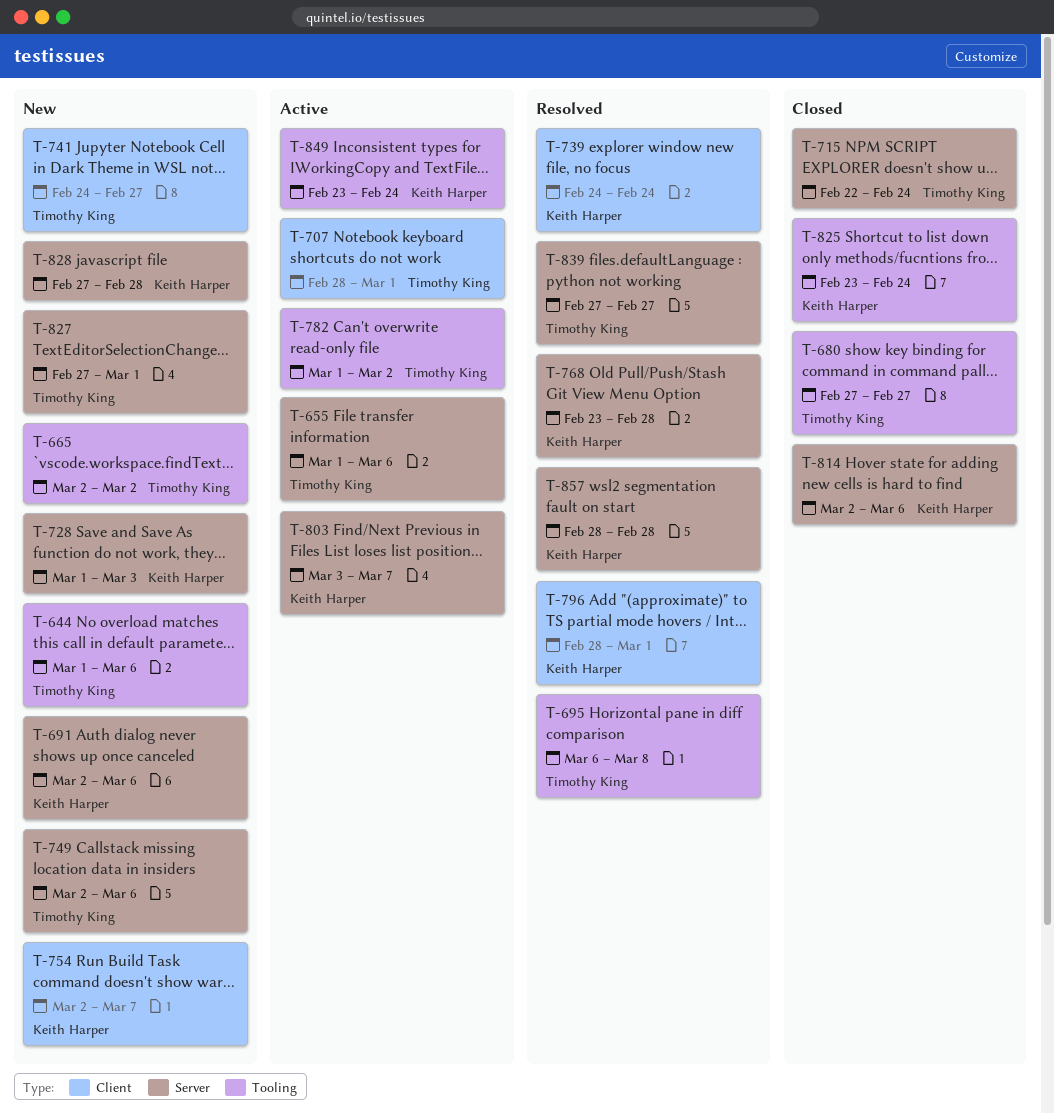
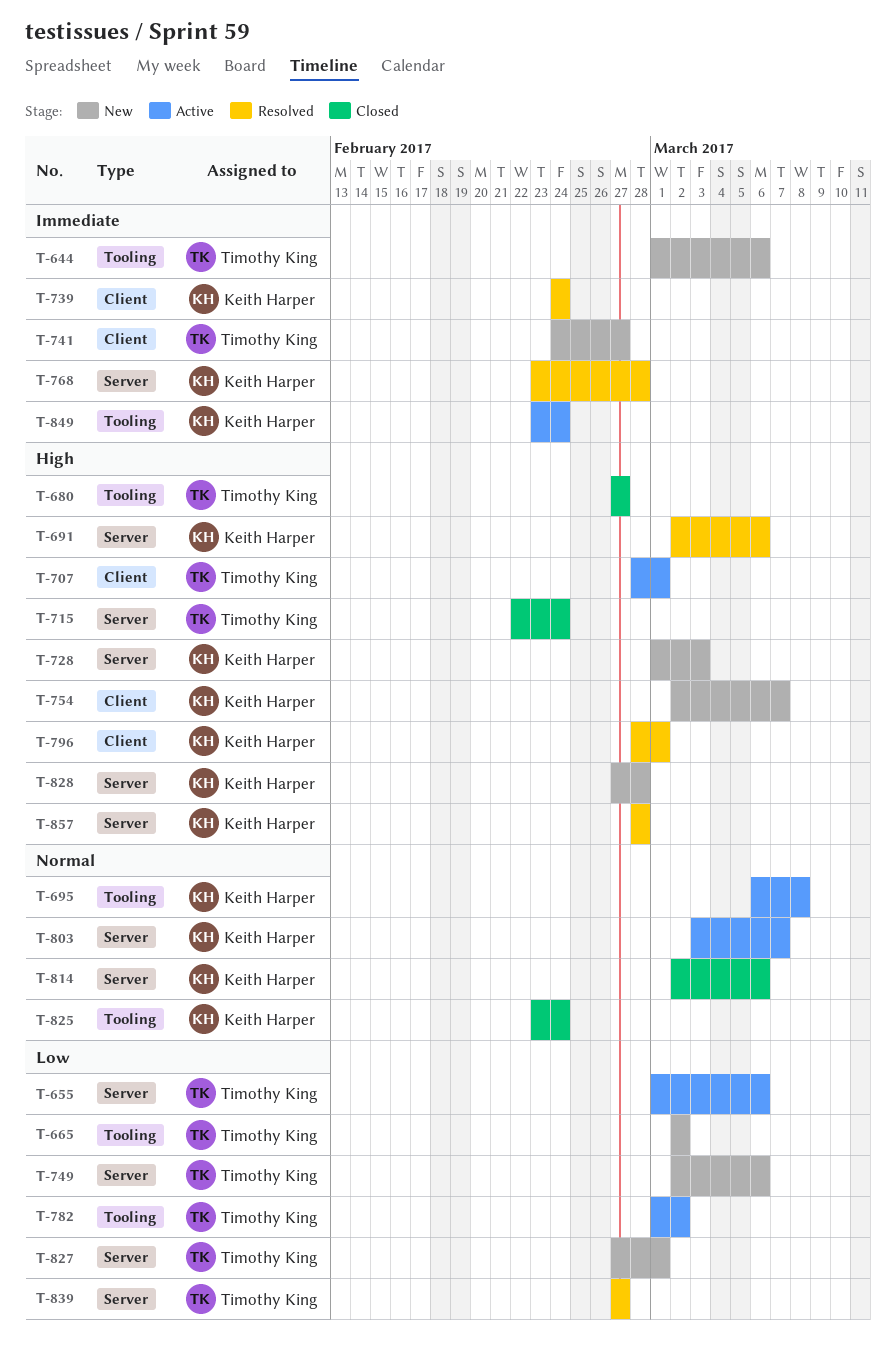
T-691, status: New -> Resolved
T-695, status: Resolved -> Active
T-695, owner: Timothy King -> Keith Harper

